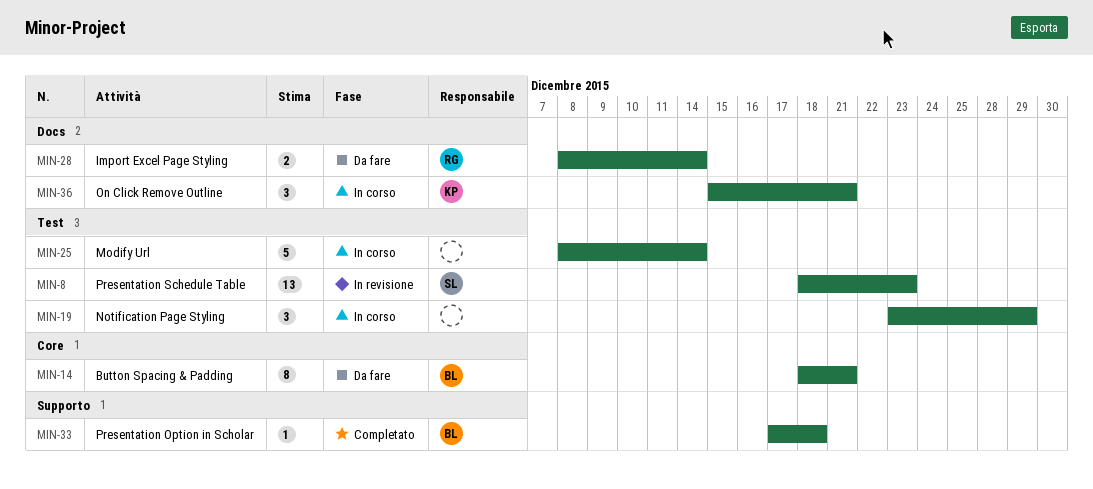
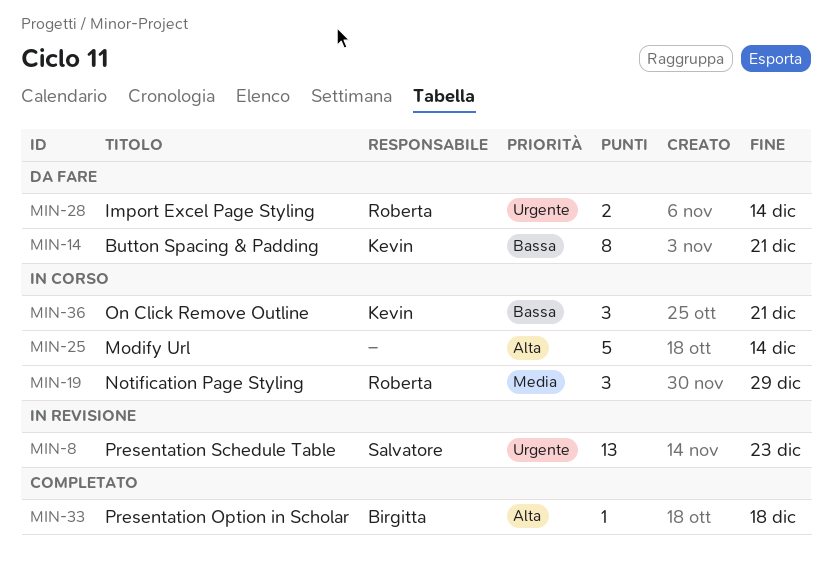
MIN-14, owner: Birgitta -> Kevin
MIN-19, owner: none -> Roberta

